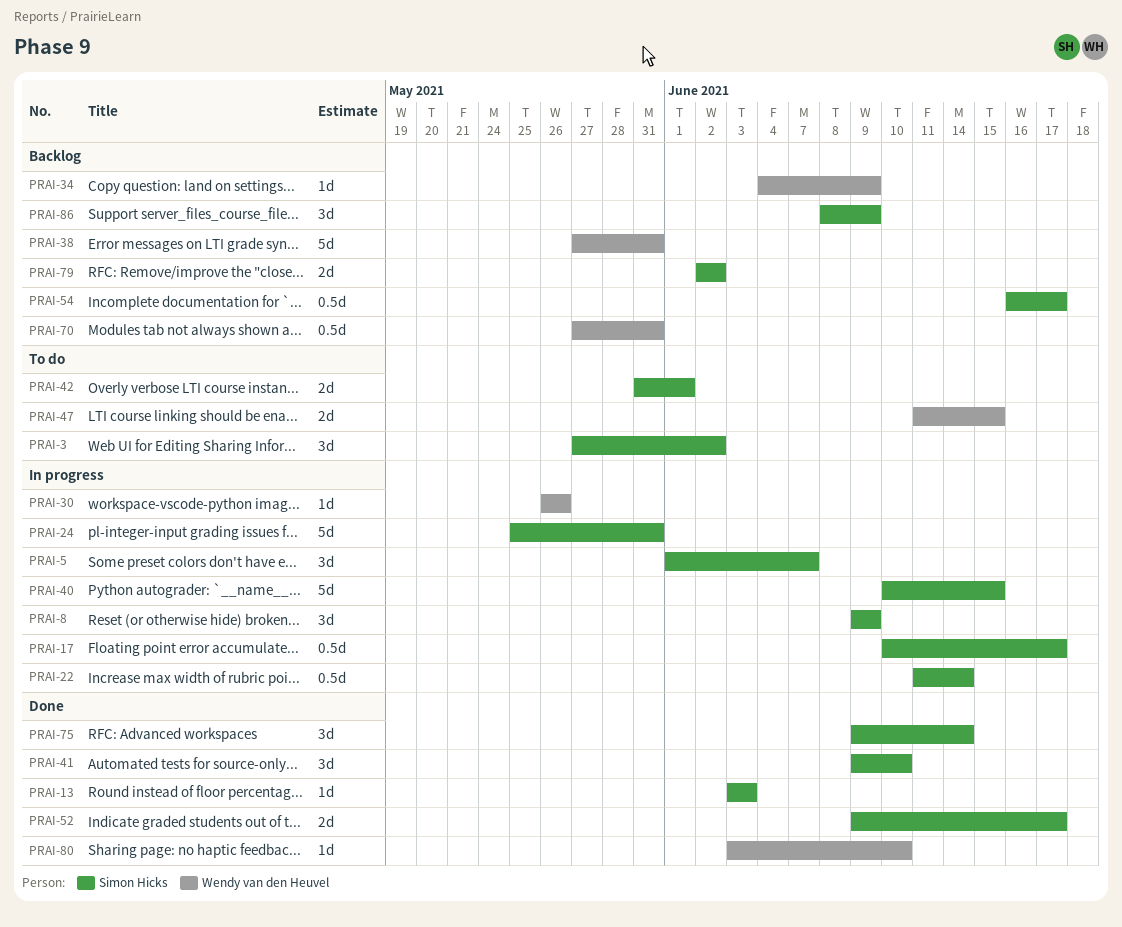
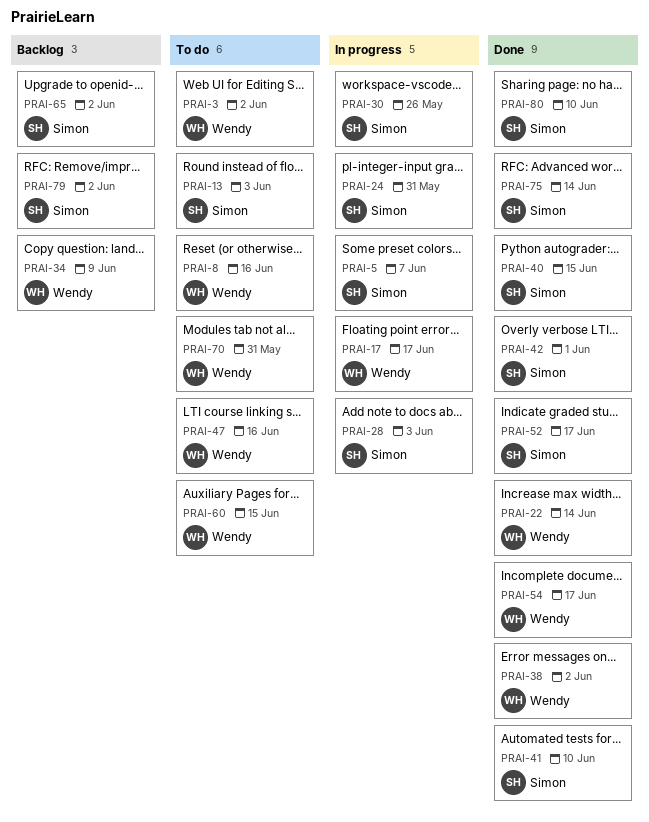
PRAI-3, owner: Simon Hicks -> Wendy van den Heuvel
PRAI-8, status: In progress -> To do
PRAI-8, owner: Simon Hicks -> Wendy van den Heuvel
PRAI-8, due: Jun 9 -> Jun 16
PRAI-13, status: Done -> To do
PRAI-17, owner: Simon Hicks -> Wendy van den Heuvel
PRAI-22, status: In progress -> Done
PRAI-22, owner: Simon Hicks -> Wendy van den Heuvel
PRAI-28: none -> present
PRAI-30, owner: Wendy van den Heuvel -> Simon Hicks
PRAI-38, status: Backlog -> Done
PRAI-38, due: May 31 -> Jun 2
PRAI-40, status: In progress -> Done
PRAI-42, status: To do -> Done
PRAI-47, due: Jun 15 -> Jun 16
PRAI-54, status: Backlog -> Done
PRAI-54, owner: Simon Hicks -> Wendy van den Heuvel
PRAI-60: none -> present
PRAI-65: none -> present
PRAI-70, status: Backlog -> To do
PRAI-80, owner: Wendy van den Heuvel -> Simon Hicks
PRAI-86: present -> none

